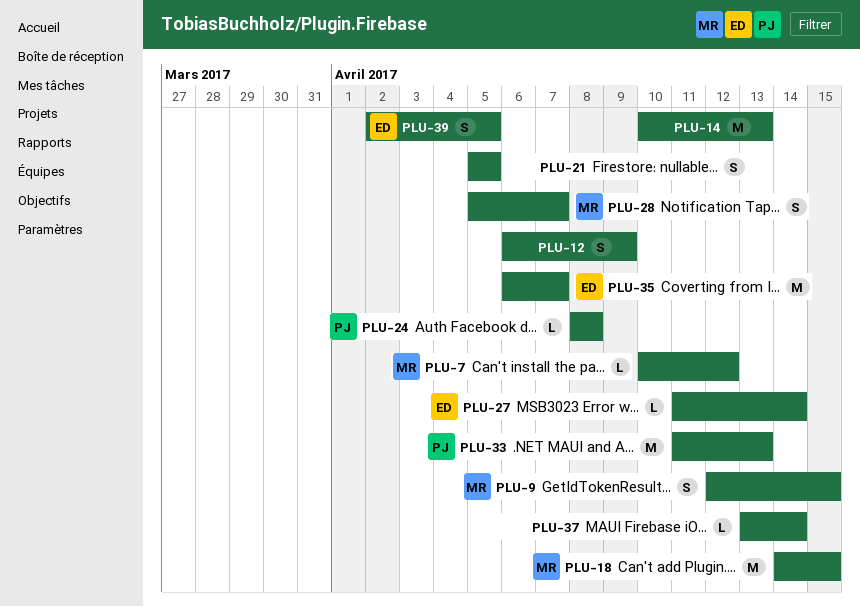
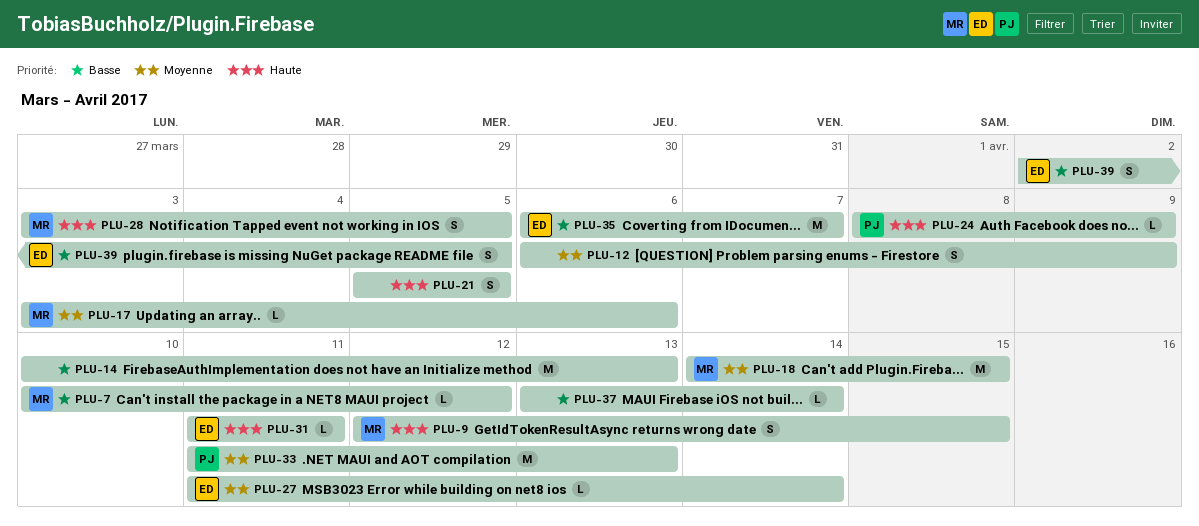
PLU-17: none -> present
PLU-24, due: Apr 8 -> Apr 9
PLU-28, start: Apr 5 -> Apr 3
PLU-28, due: Apr 7 -> Apr 5
PLU-31: none -> present

